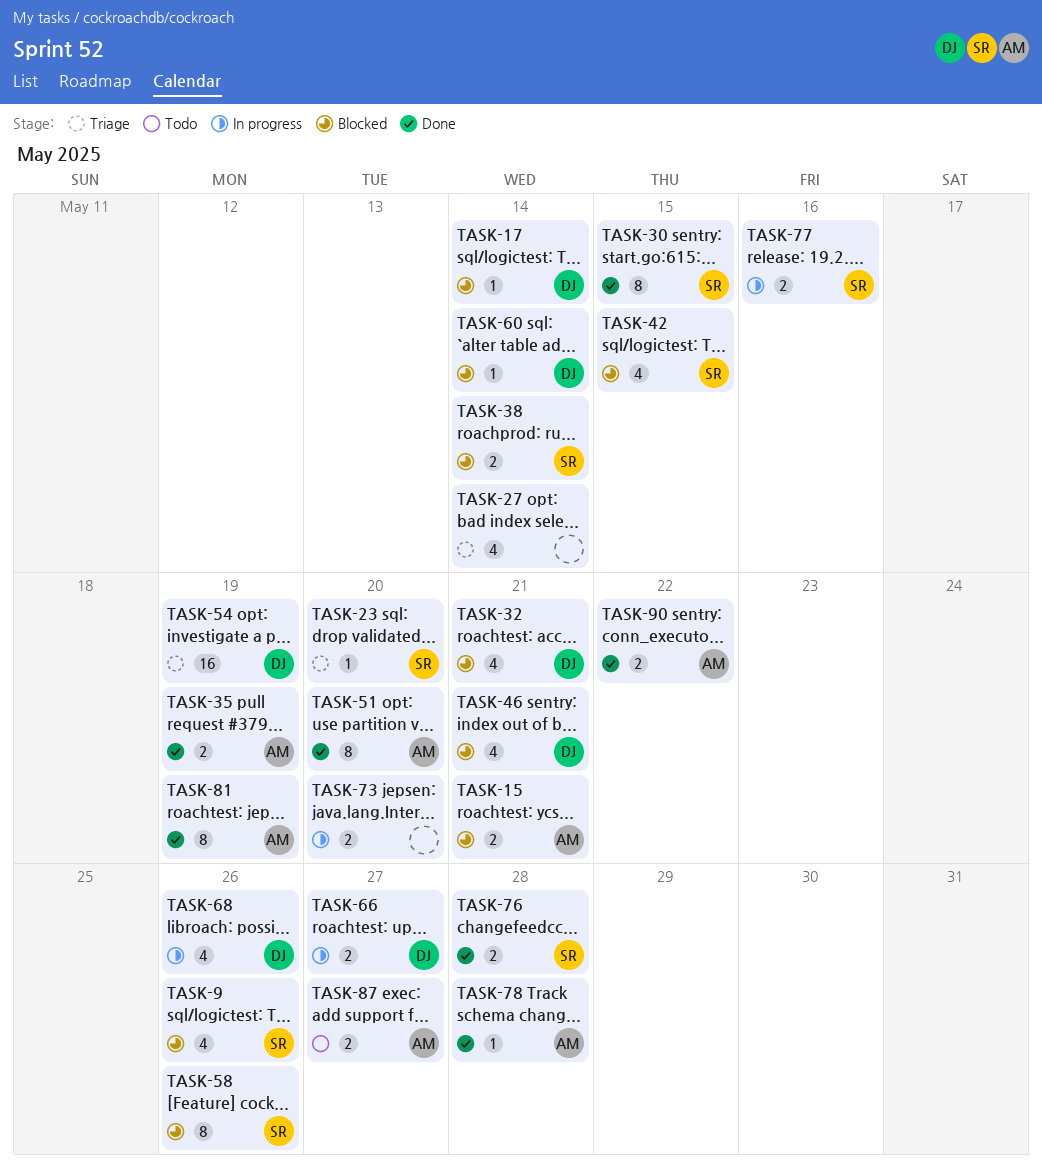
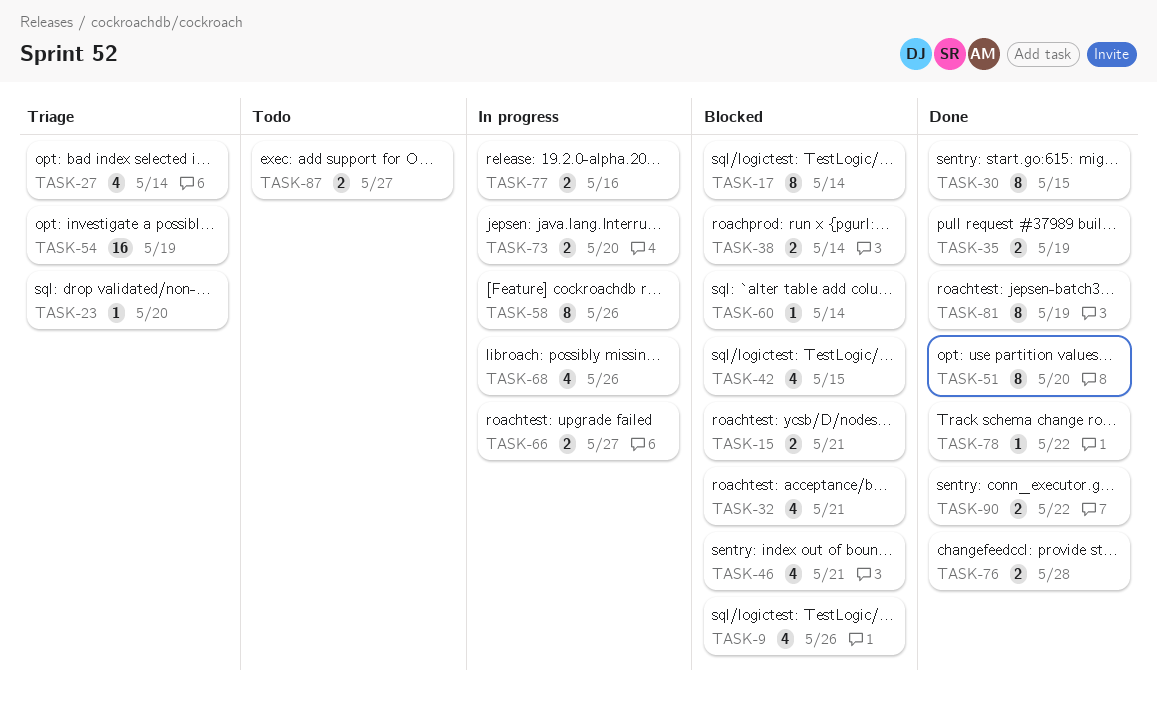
TASK-17, estimate: 1 -> 8
TASK-58, status: Blocked -> In progress
TASK-78, due: May 28 -> May 22

